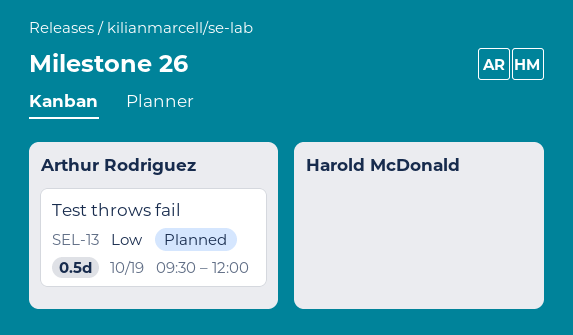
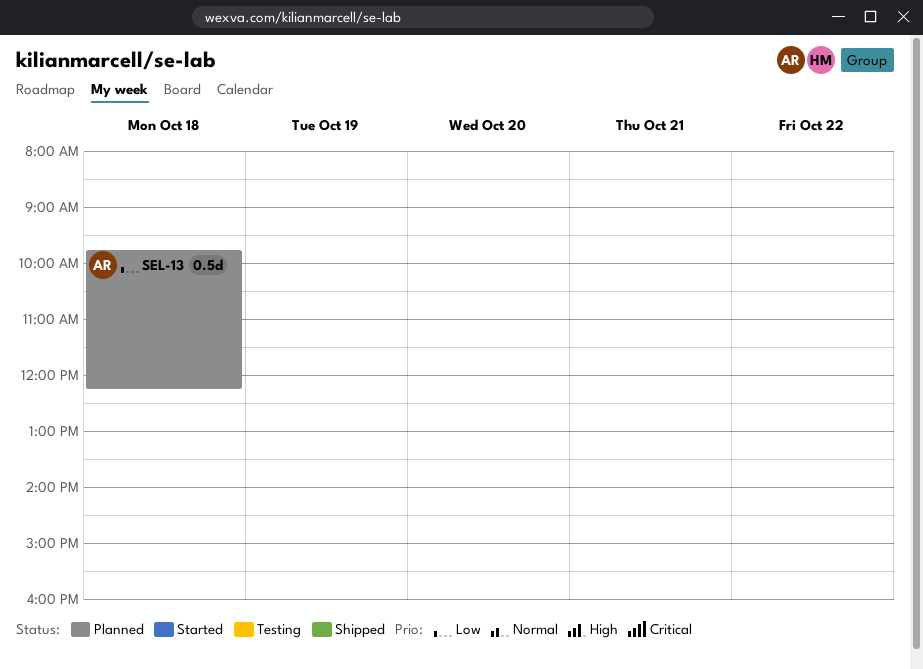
SEL-13, day: Oct 19 -> Oct 18
SEL-13, begins: 09:30 -> 09:45
SEL-13, ends: 12:00 -> 12:15

